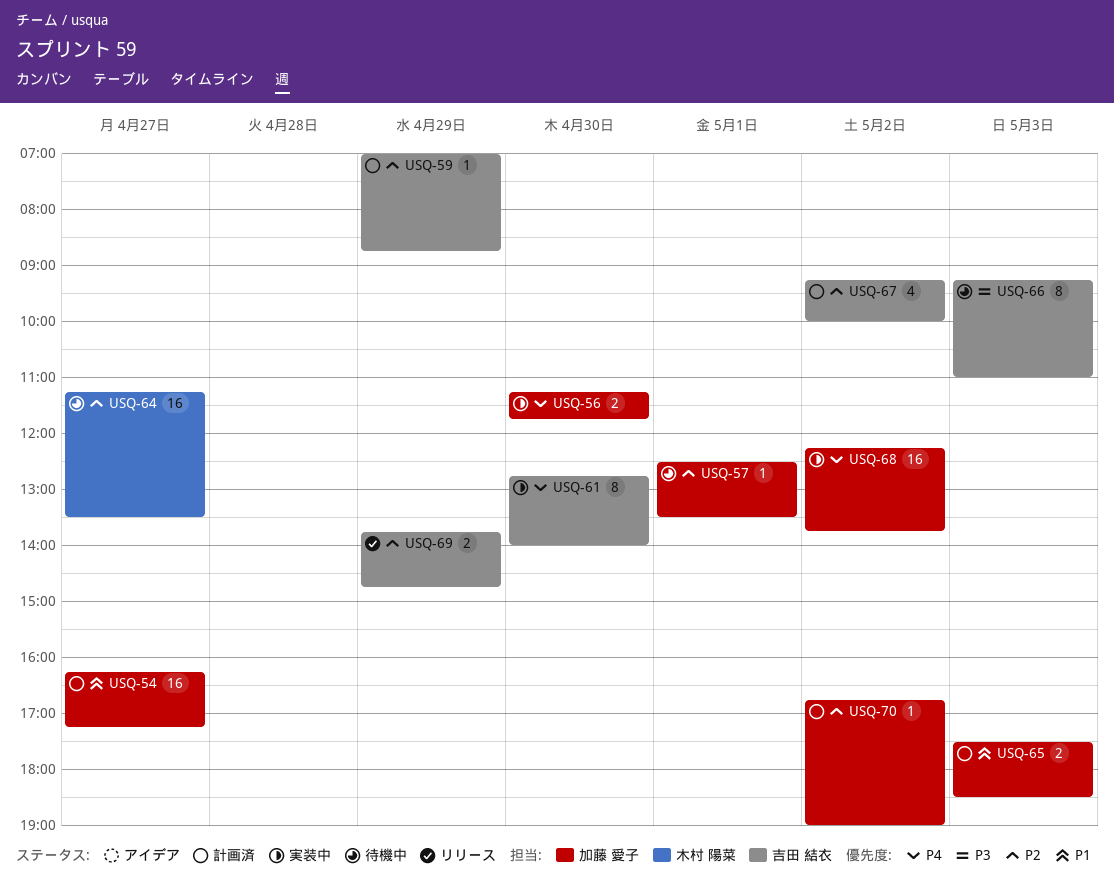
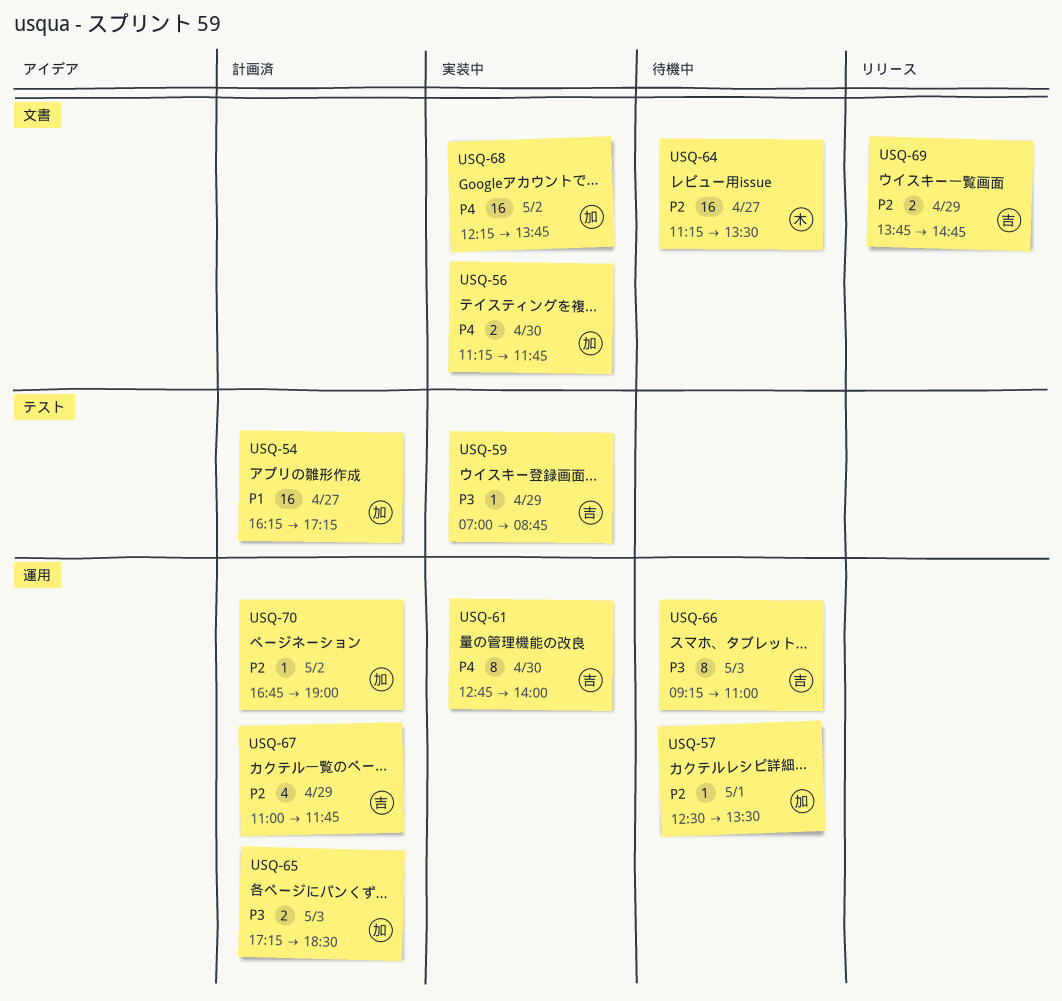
USQ-59, status: 計画済 -> 実装中
USQ-59, priority: P2 -> P3
USQ-65, priority: P1 -> P3
USQ-65, begins: 17:30 -> 17:15
USQ-67, day: May 2 -> Apr 29
USQ-67, begins: 09:15 -> 11:00
USQ-67, ends: 10:00 -> 11:45

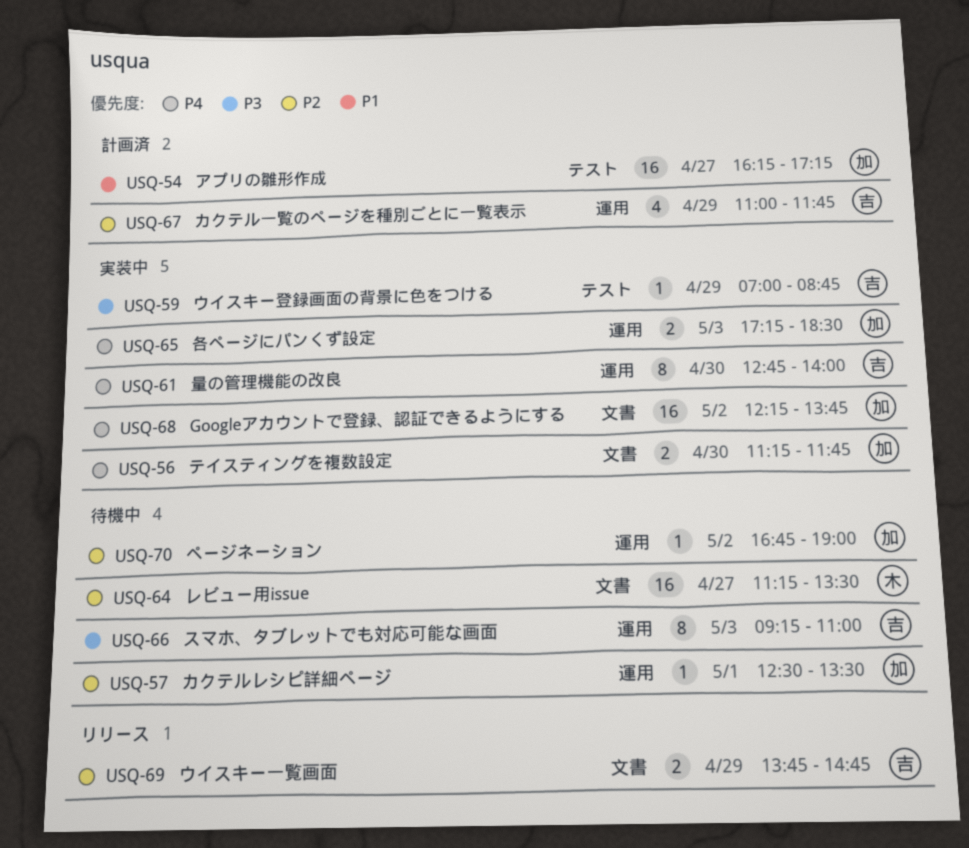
USQ-65, status: 計画済 -> 実装中
USQ-65, priority: P3 -> P4
USQ-70, status: 計画済 -> 待機中

